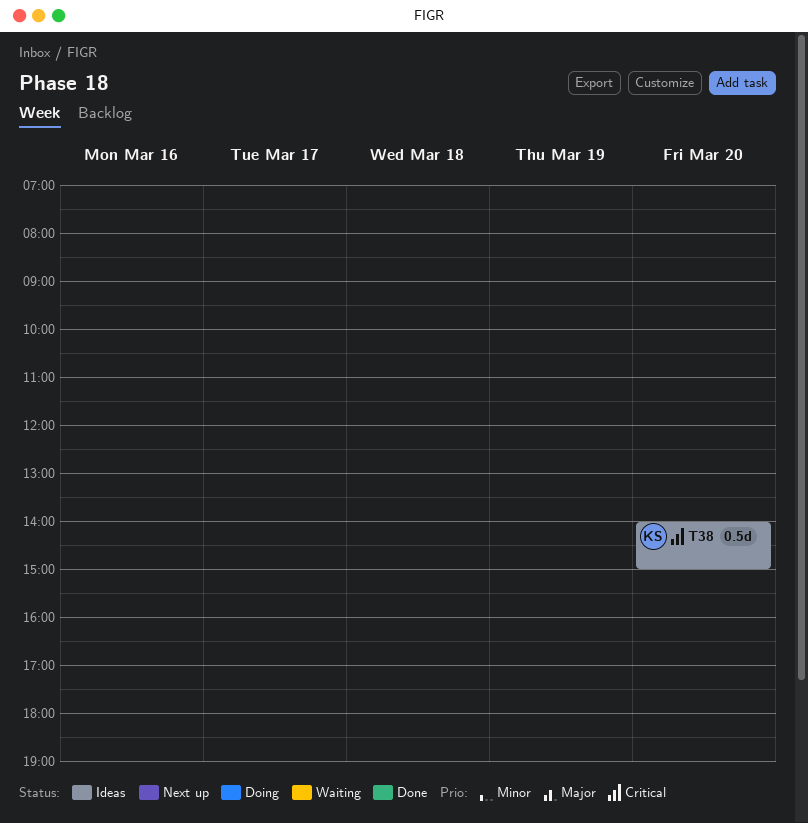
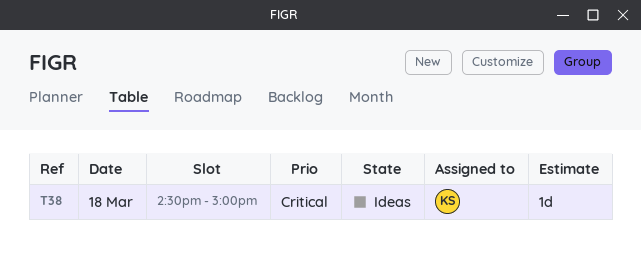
T38, estimate: 0.5d -> 1d
T38, day: Mar 20 -> Mar 18
T38, begins: 14:00 -> 14:30

